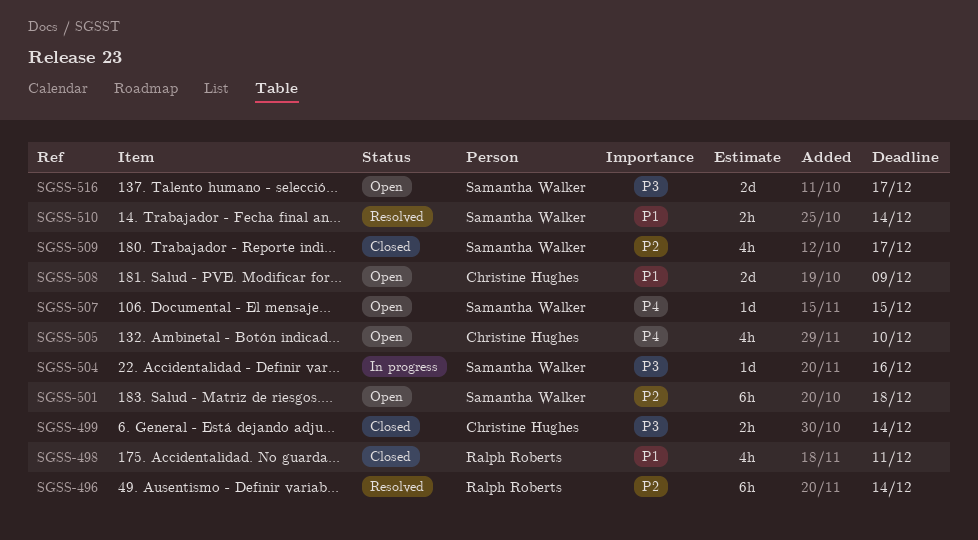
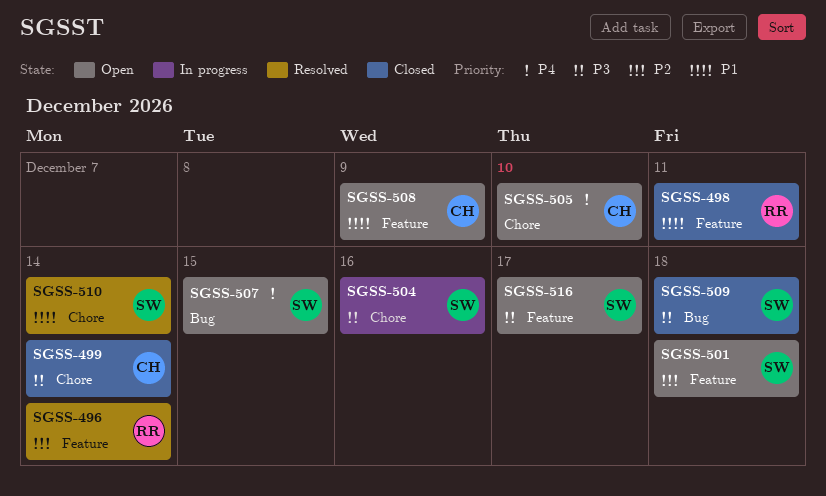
SGSS-509, priority: P2 -> P3
SGSS-509, due: Dec 17 -> Dec 18

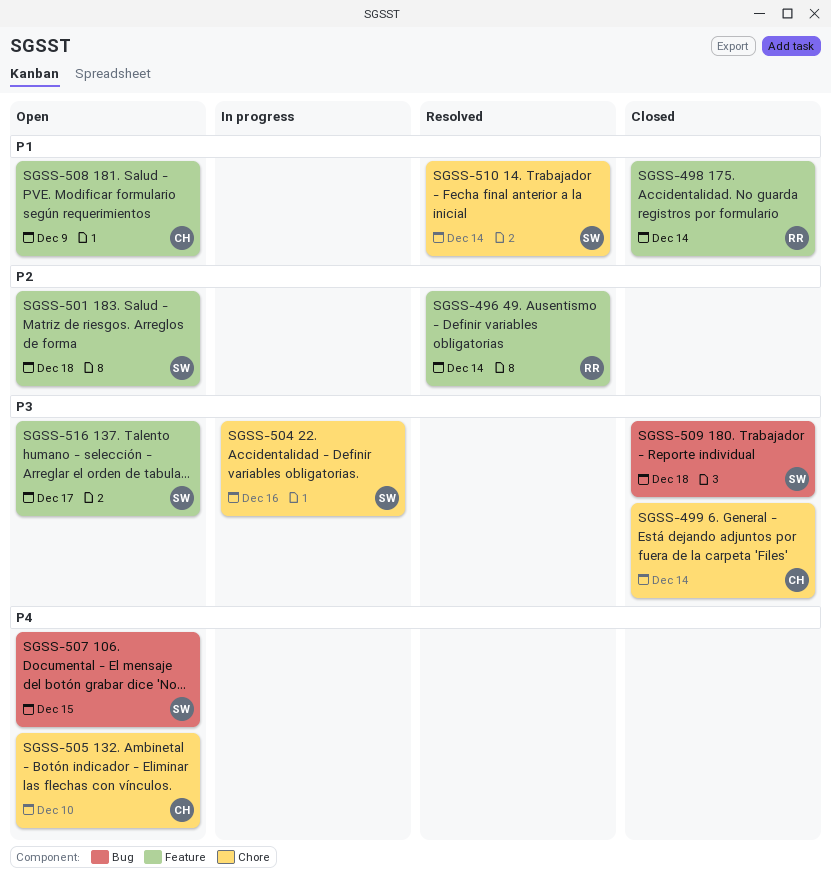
SGSS-498, due: Dec 11 -> Dec 14

